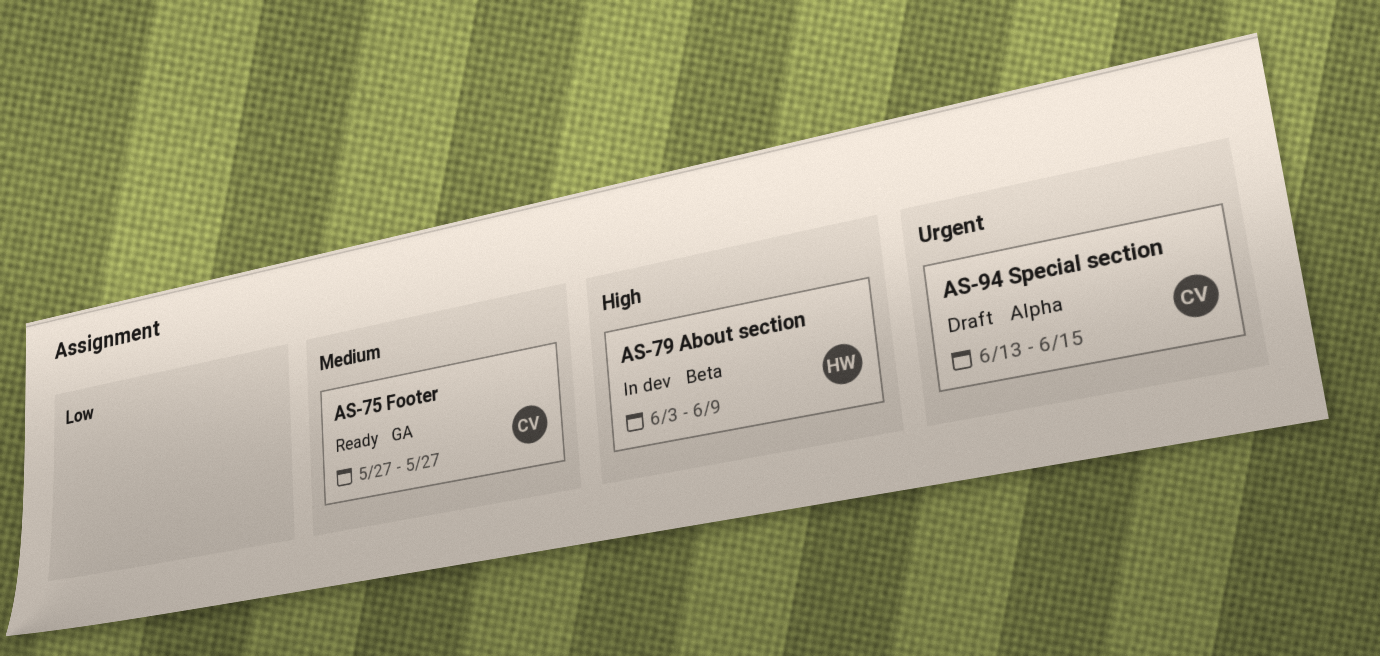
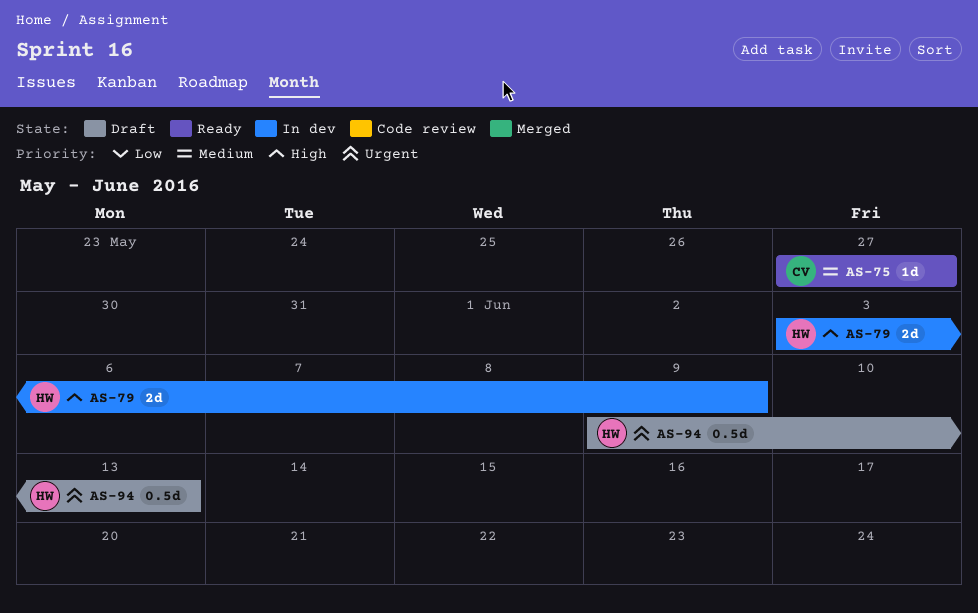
AS-94, owner: CV -> HW
AS-94, start: Jun 13 -> Jun 9
AS-94, due: Jun 15 -> Jun 13

